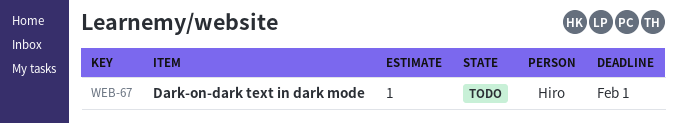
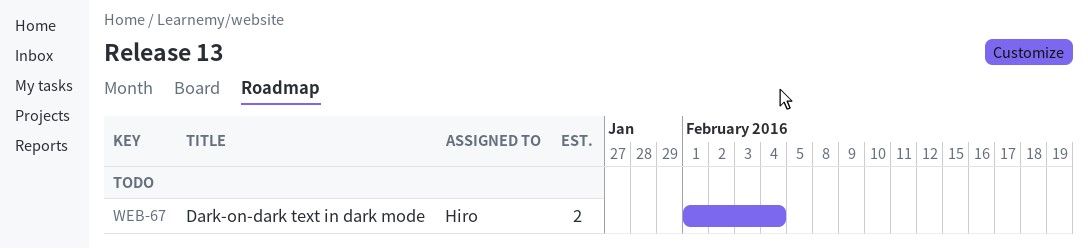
WEB-67, estimate: 1 -> 2
WEB-67, due: Feb 1 -> Feb 4

